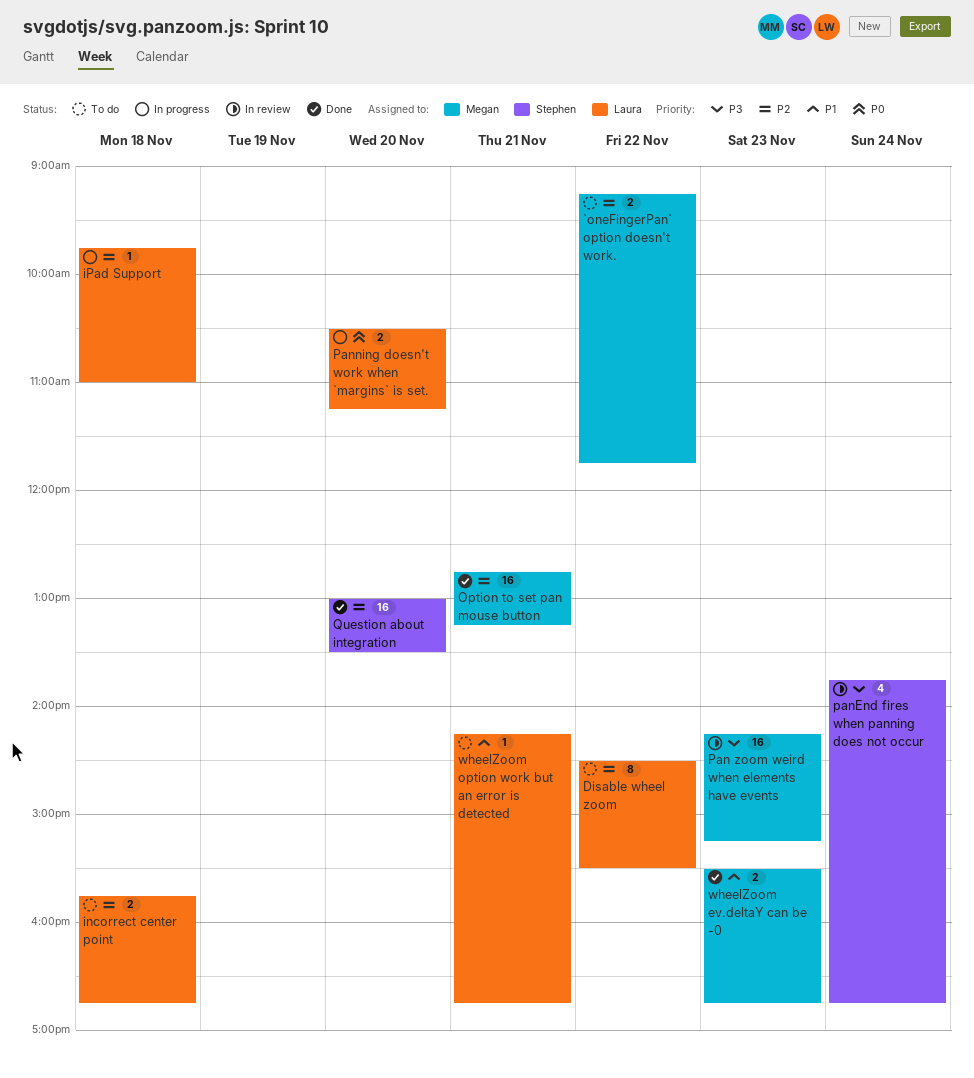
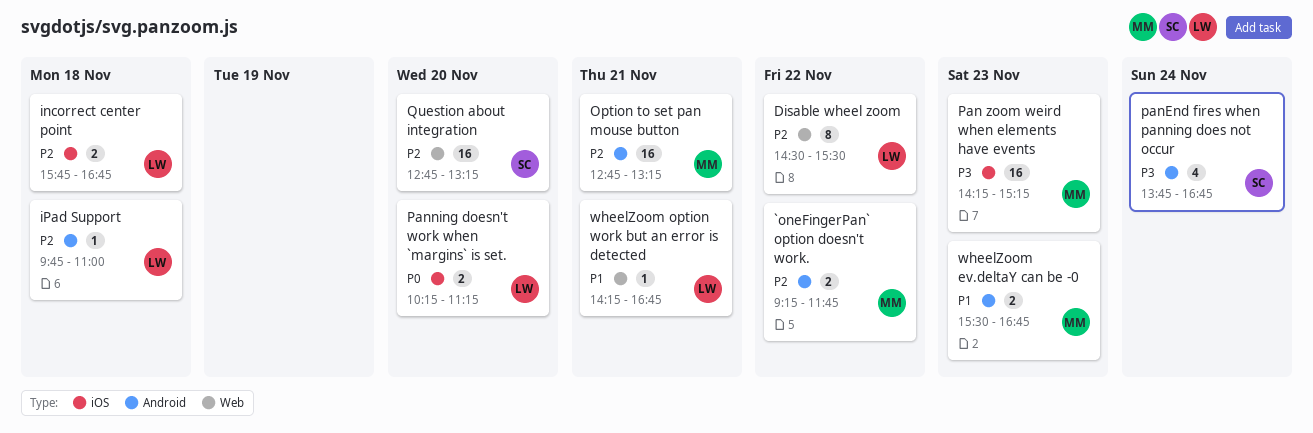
Panning doesn't work when `margins` is set., begins: 10:30 -> 10:15
Question about integration, begins: 13:00 -> 12:45
Question about integration, ends: 13:30 -> 13:15

